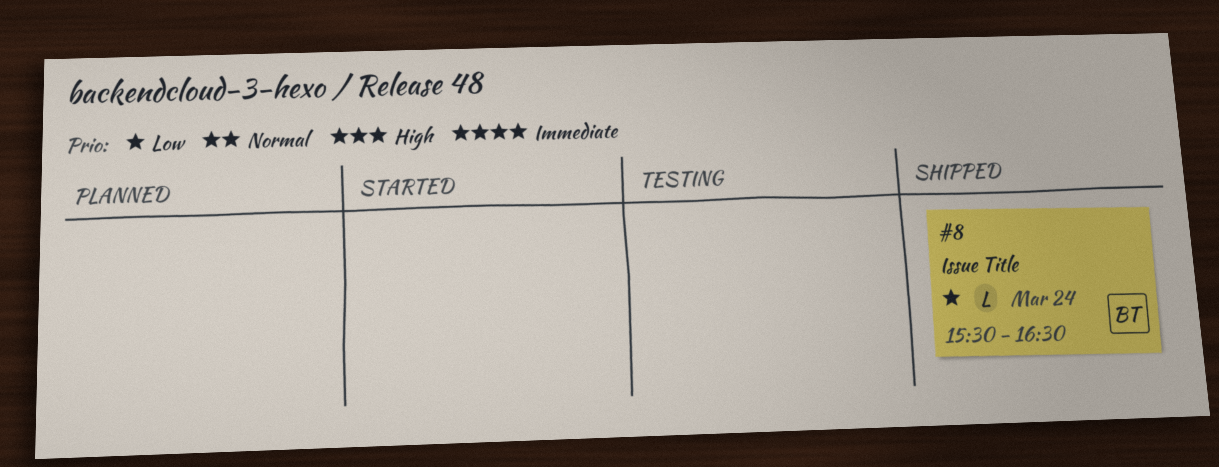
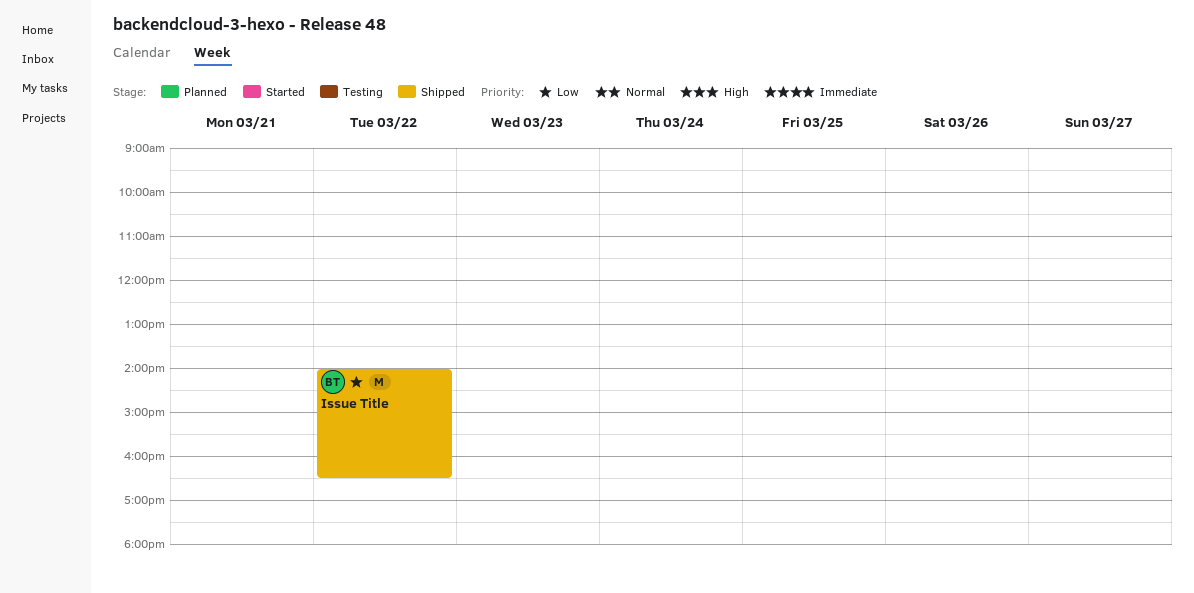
Issue Title, estimate: L -> M
Issue Title, day: Mar 24 -> Mar 22
Issue Title, begins: 15:30 -> 14:00

